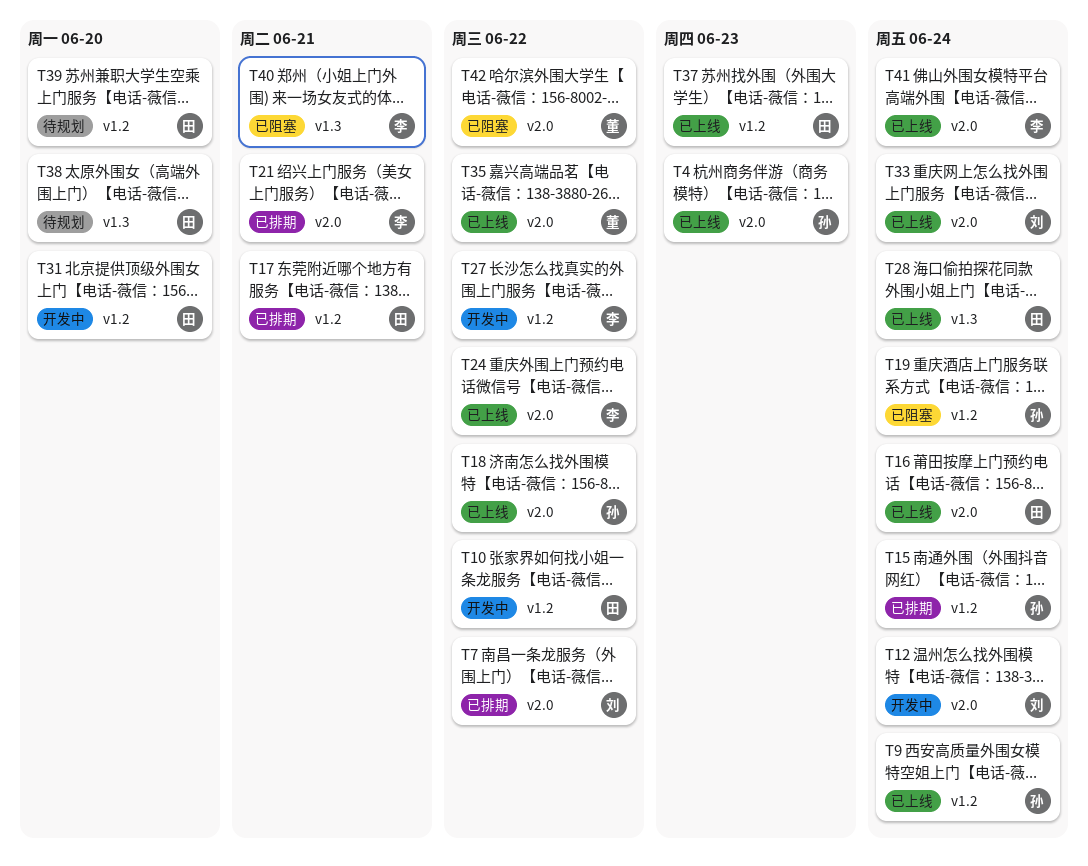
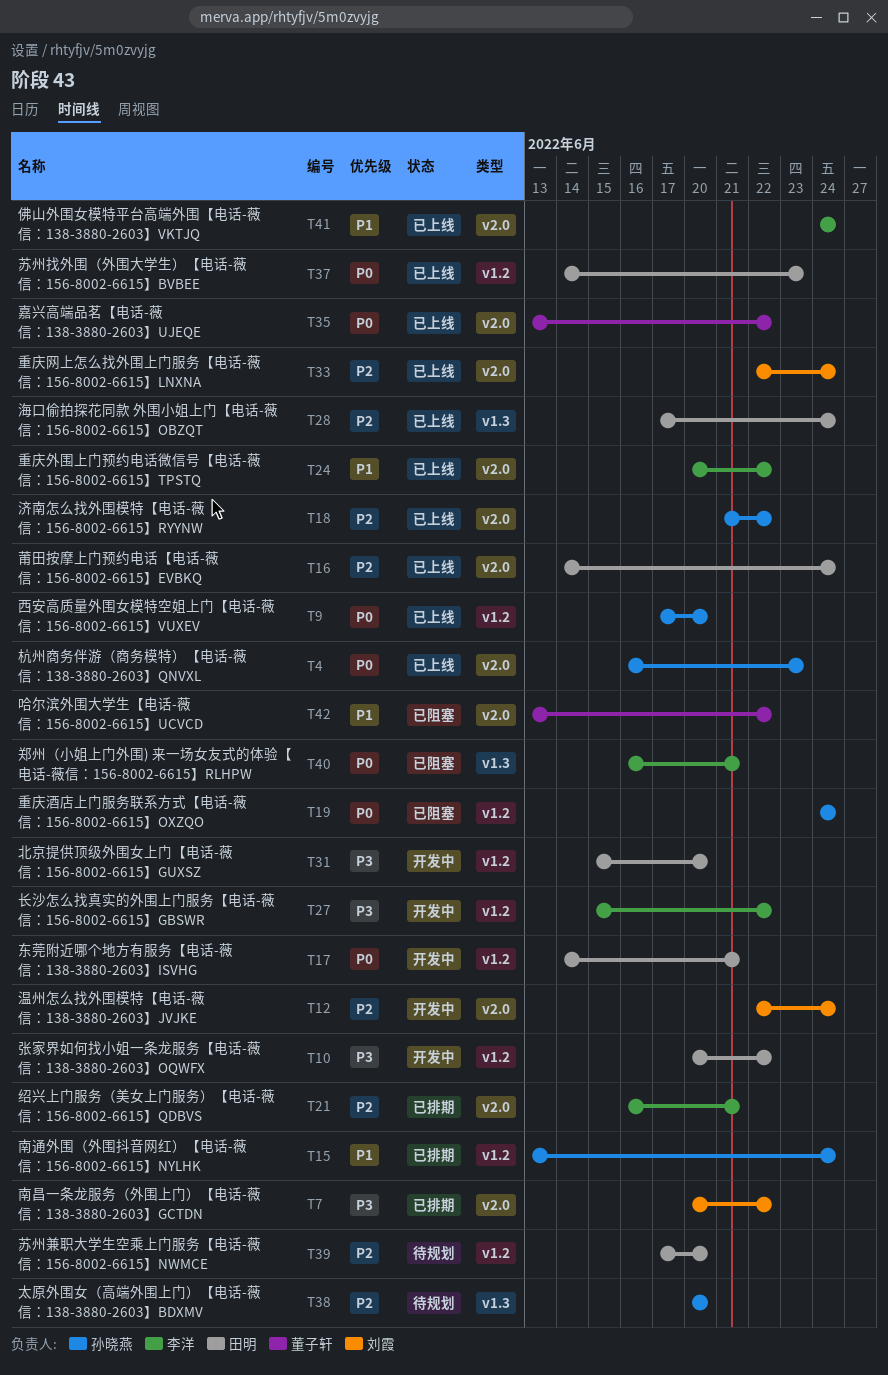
T9, due: Jun 24 -> Jun 20
T17, status: 已排期 -> 开发中
T38, owner: 田明 -> 孙晓燕

